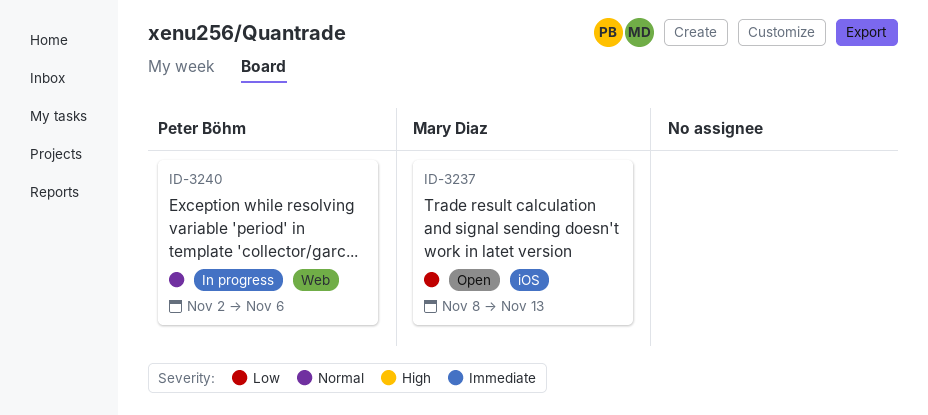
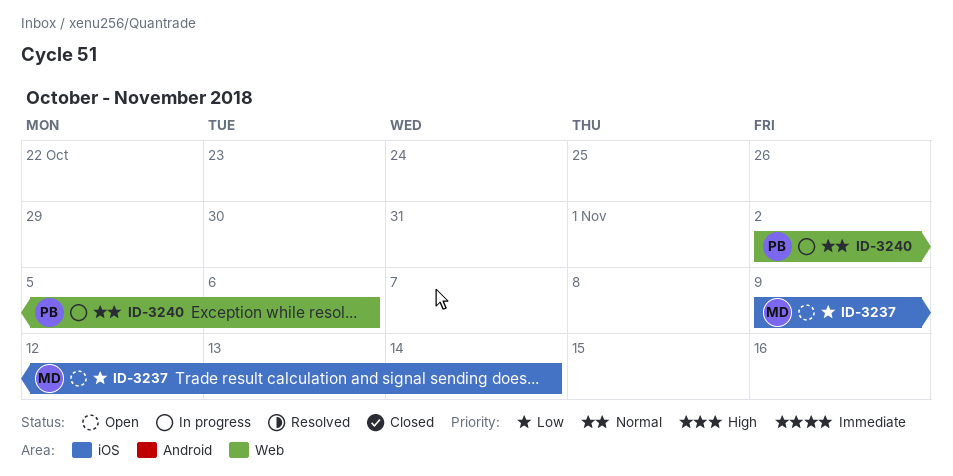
ID-3237, start: Nov 8 -> Nov 9
ID-3237, due: Nov 13 -> Nov 14

